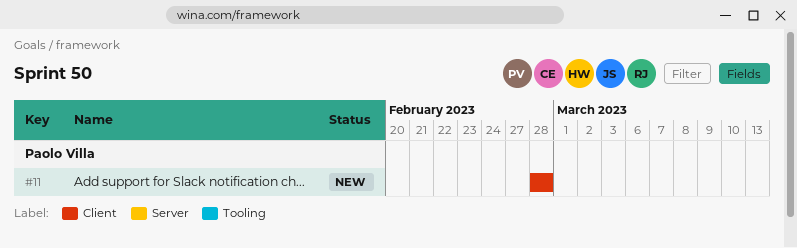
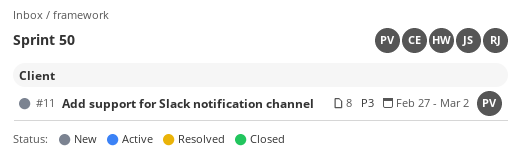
#11, start: Feb 28 -> Feb 27
#11, due: Feb 28 -> Mar 2

